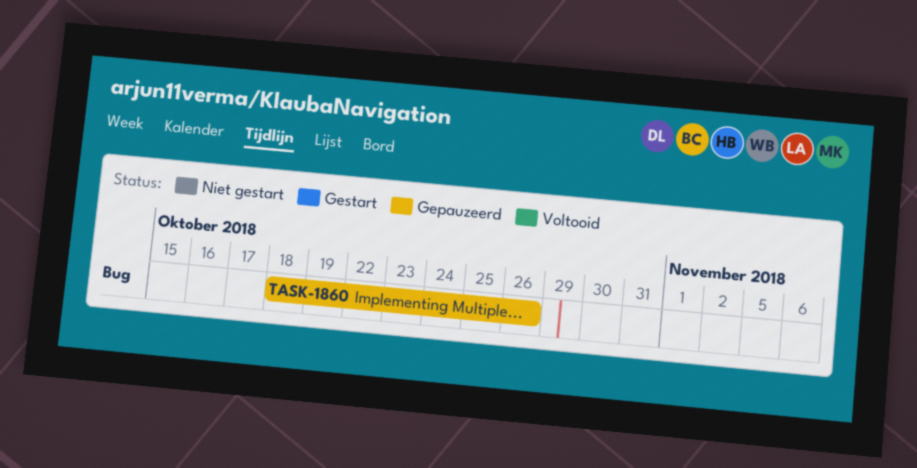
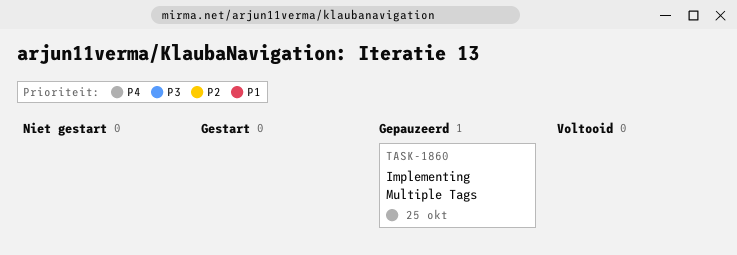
TASK-1860, due: Oct 26 -> Oct 25

